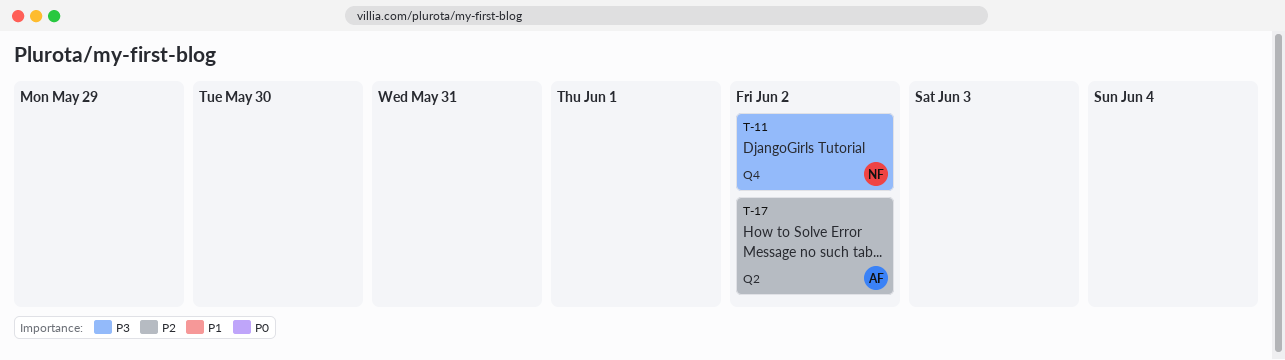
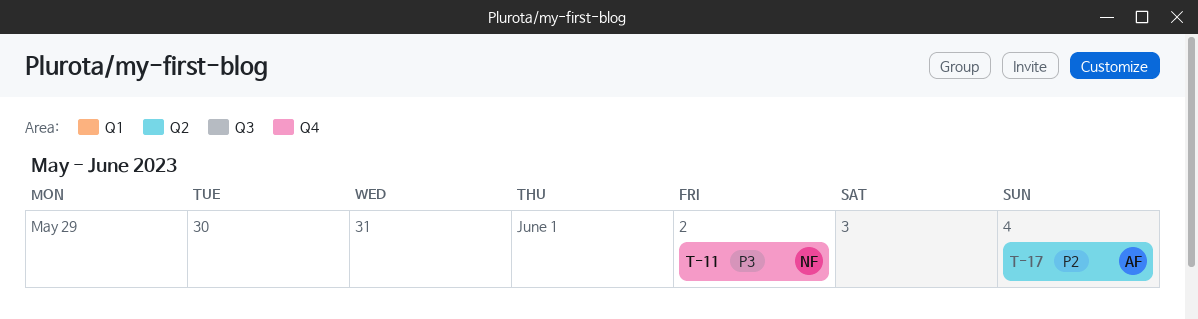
T-17, due: Jun 2 -> Jun 4

